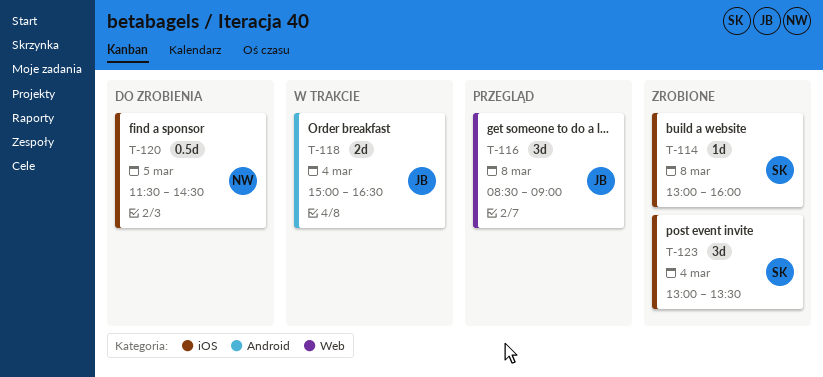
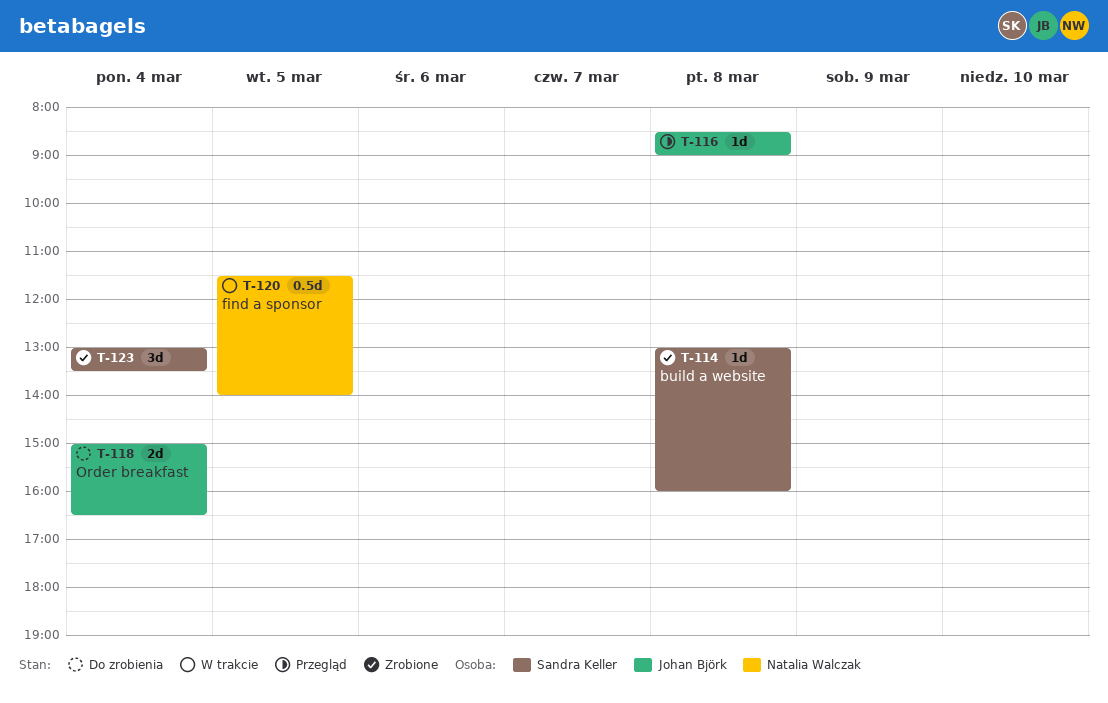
T-116, estimate: 3d -> 1d
T-118, status: W trakcie -> Do zrobienia
T-120, status: Do zrobienia -> W trakcie
T-120, ends: 14:30 -> 14:00

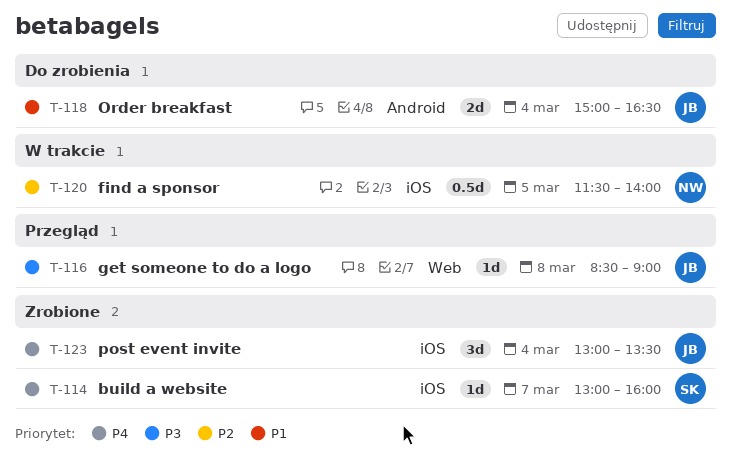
T-114, day: Mar 8 -> Mar 7
T-123, owner: Sandra Keller -> Johan Björk

